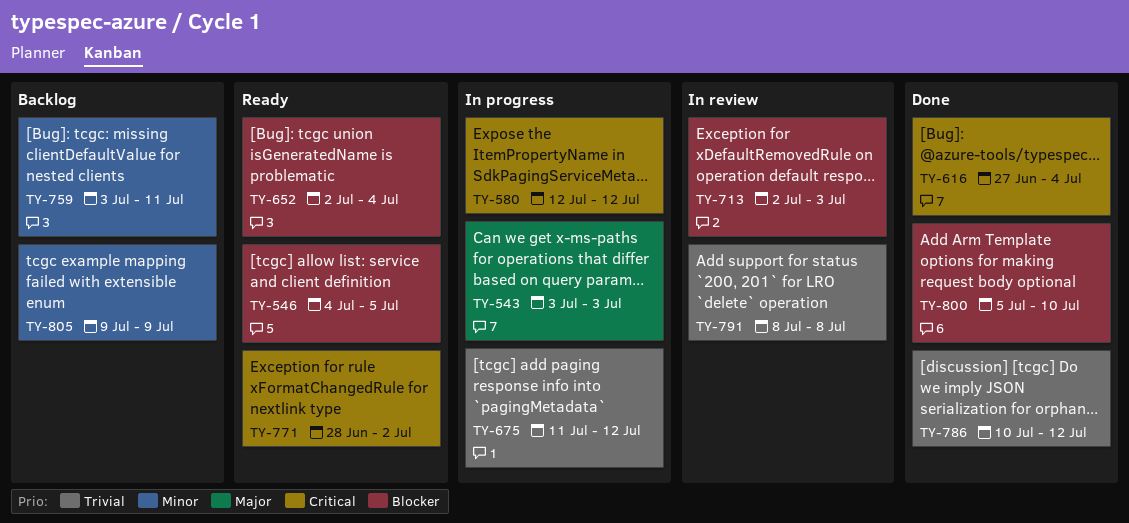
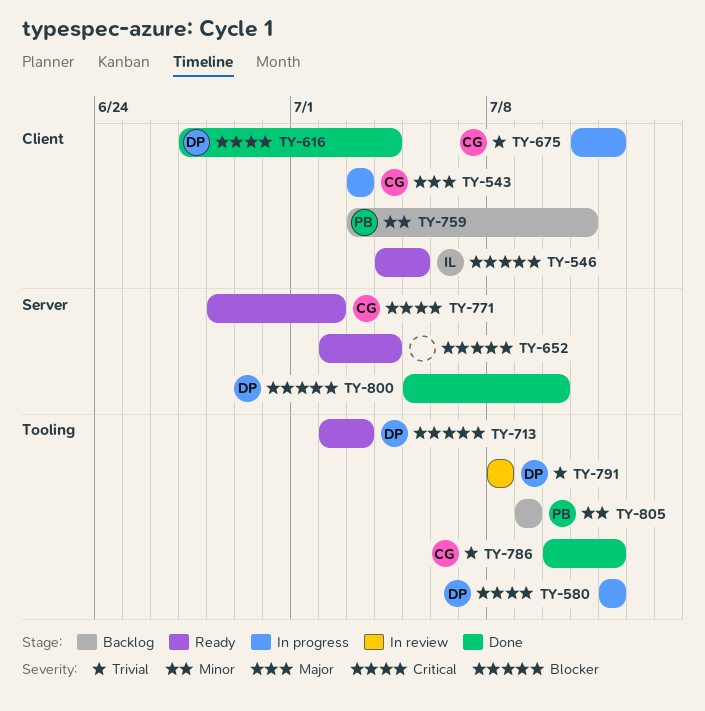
TY-713, status: In review -> Ready

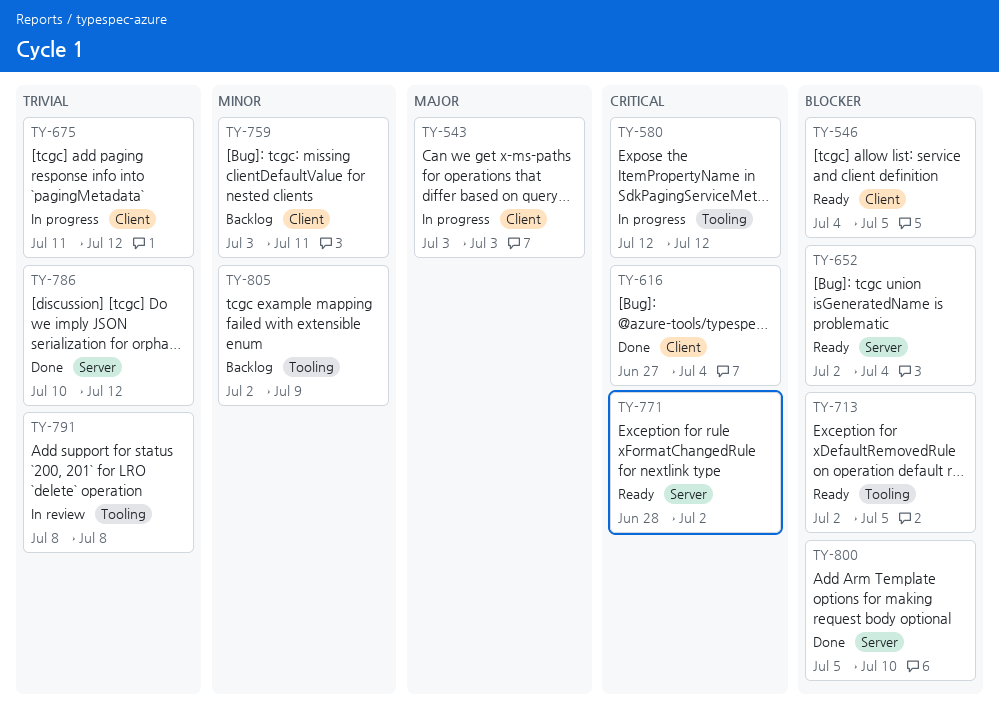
TY-713, due: Jul 3 -> Jul 5
TY-786, label: Tooling -> Server
TY-805, start: Jul 9 -> Jul 2

